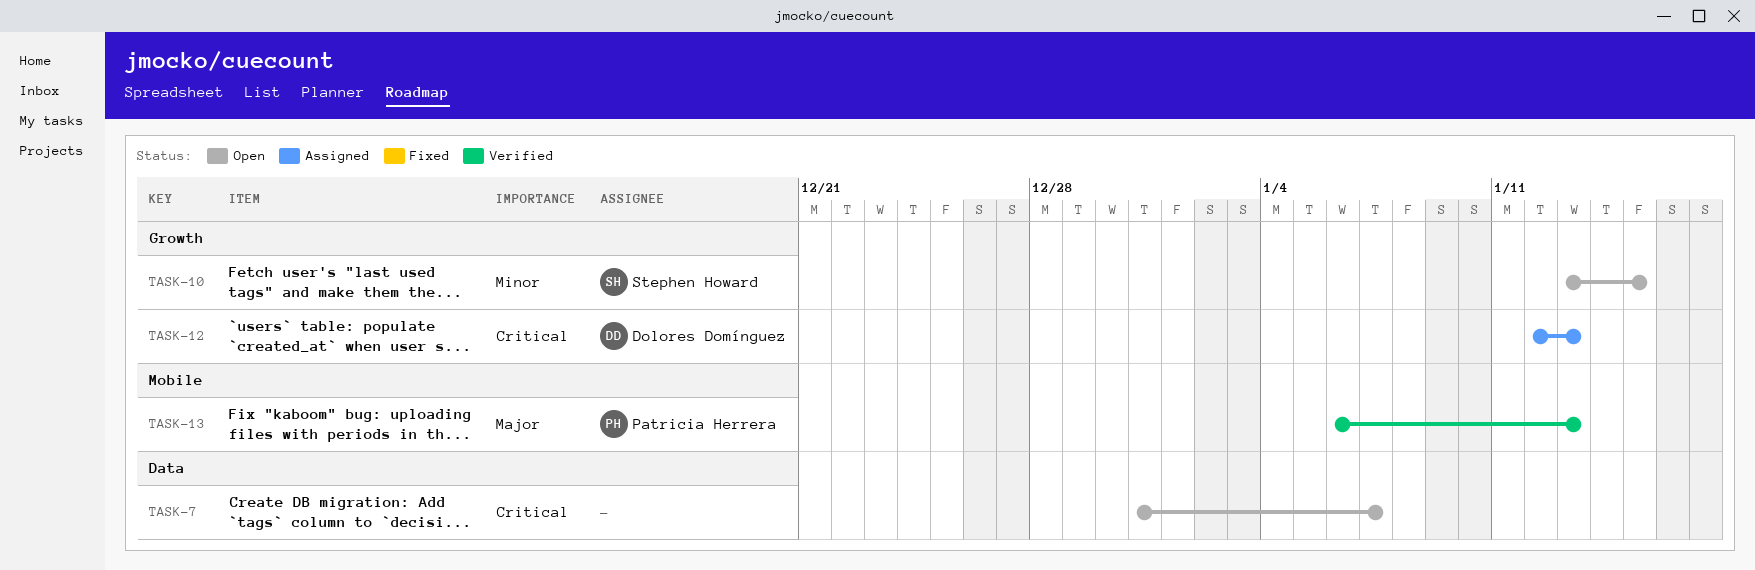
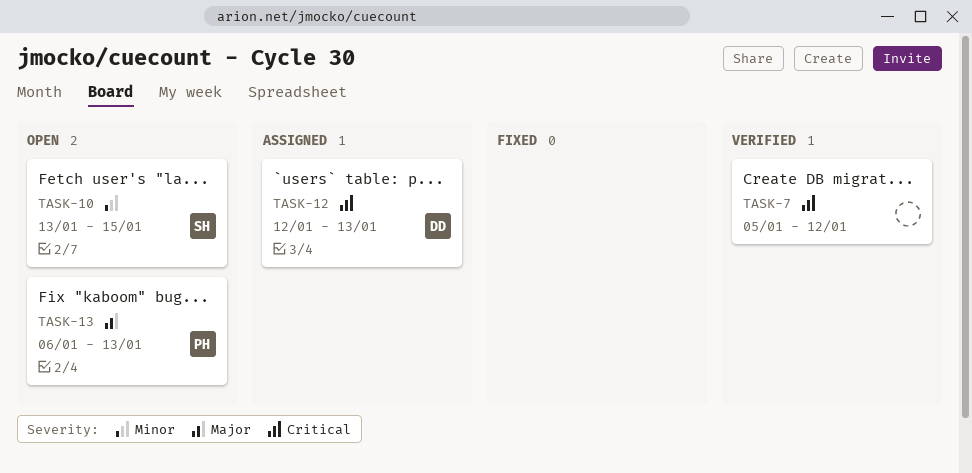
TASK-7, status: Open -> Verified
TASK-7, start: Dec 31 -> Jan 5
TASK-7, due: Jan 7 -> Jan 12
TASK-13, status: Verified -> Open

